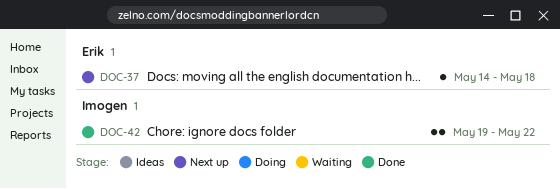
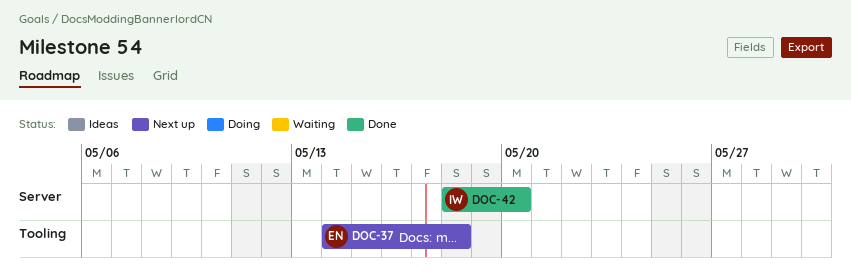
DOC-42, start: May 19 -> May 18
DOC-42, due: May 22 -> May 20

